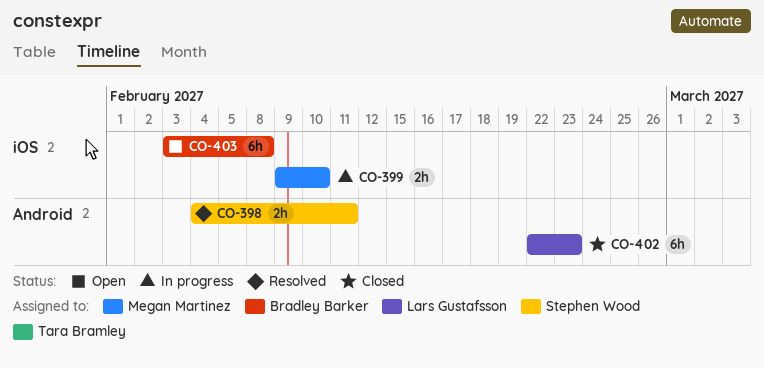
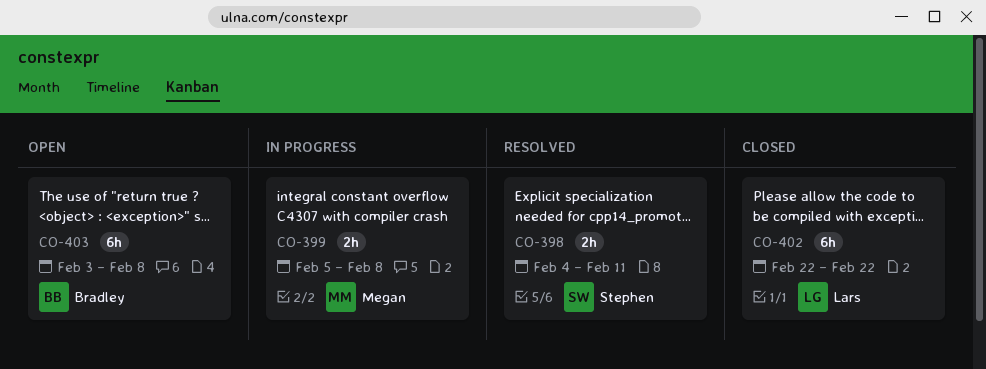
CO-399, start: Feb 9 -> Feb 5
CO-399, due: Feb 10 -> Feb 8
CO-402, due: Feb 23 -> Feb 22

